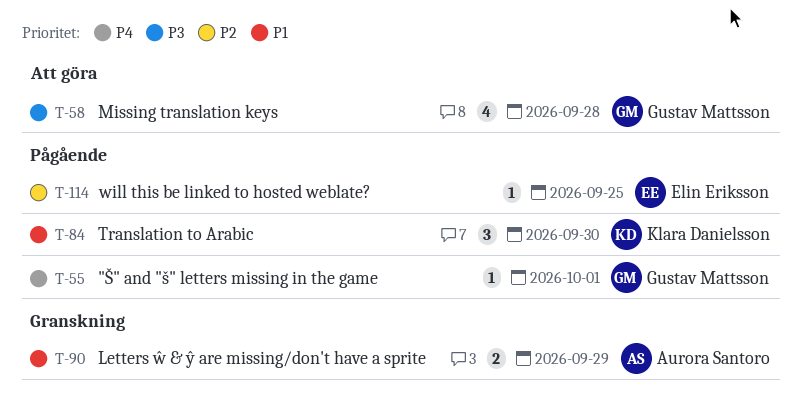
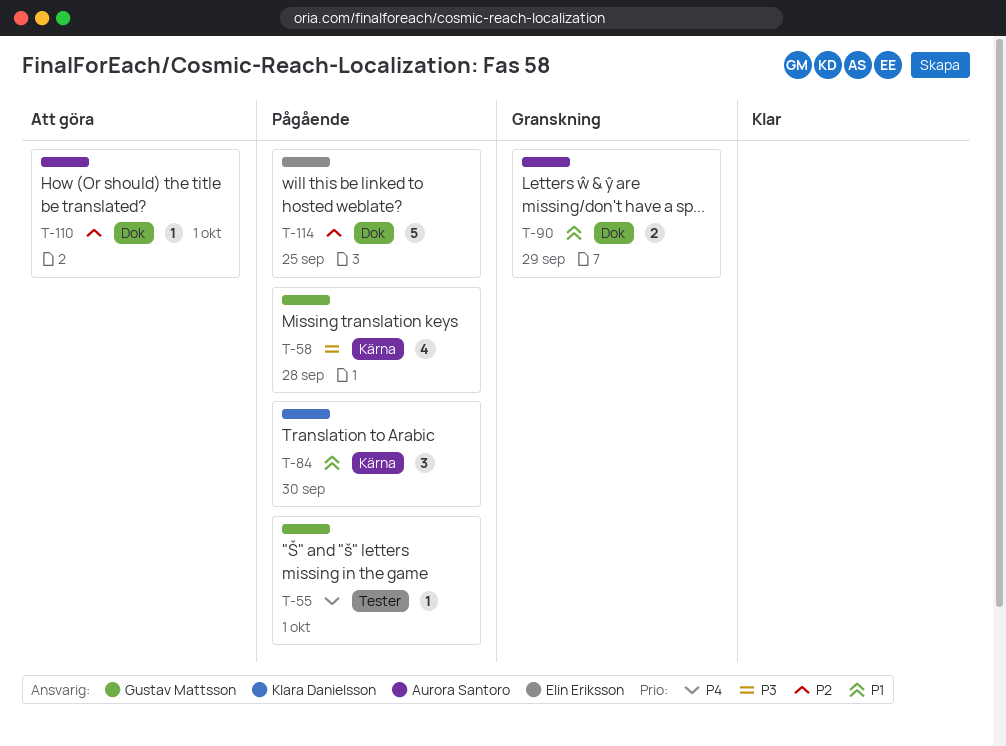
T-58, status: Att göra -> Pågående
T-110: none -> present
T-114, estimate: 1 -> 5

